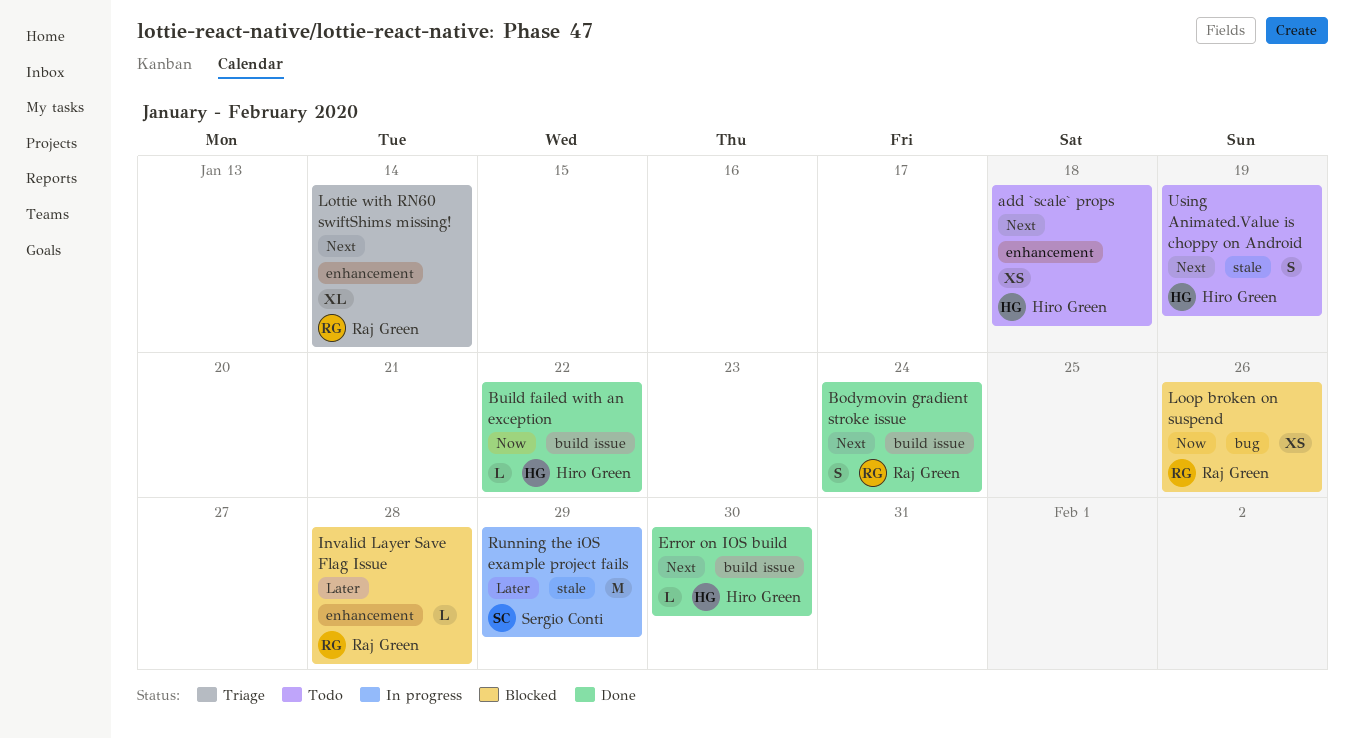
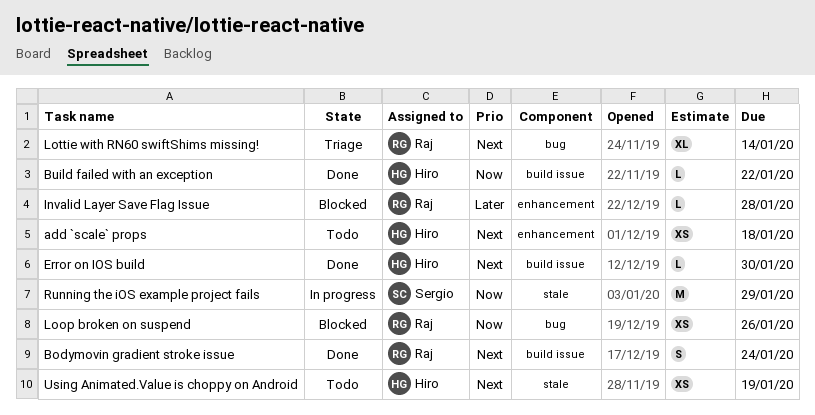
Lottie with RN60 swiftShims missing!, label: enhancement -> bug
Running the iOS example project fails, priority: Later -> Now
Using Animated.Value is choppy on Android, estimate: S -> XS

